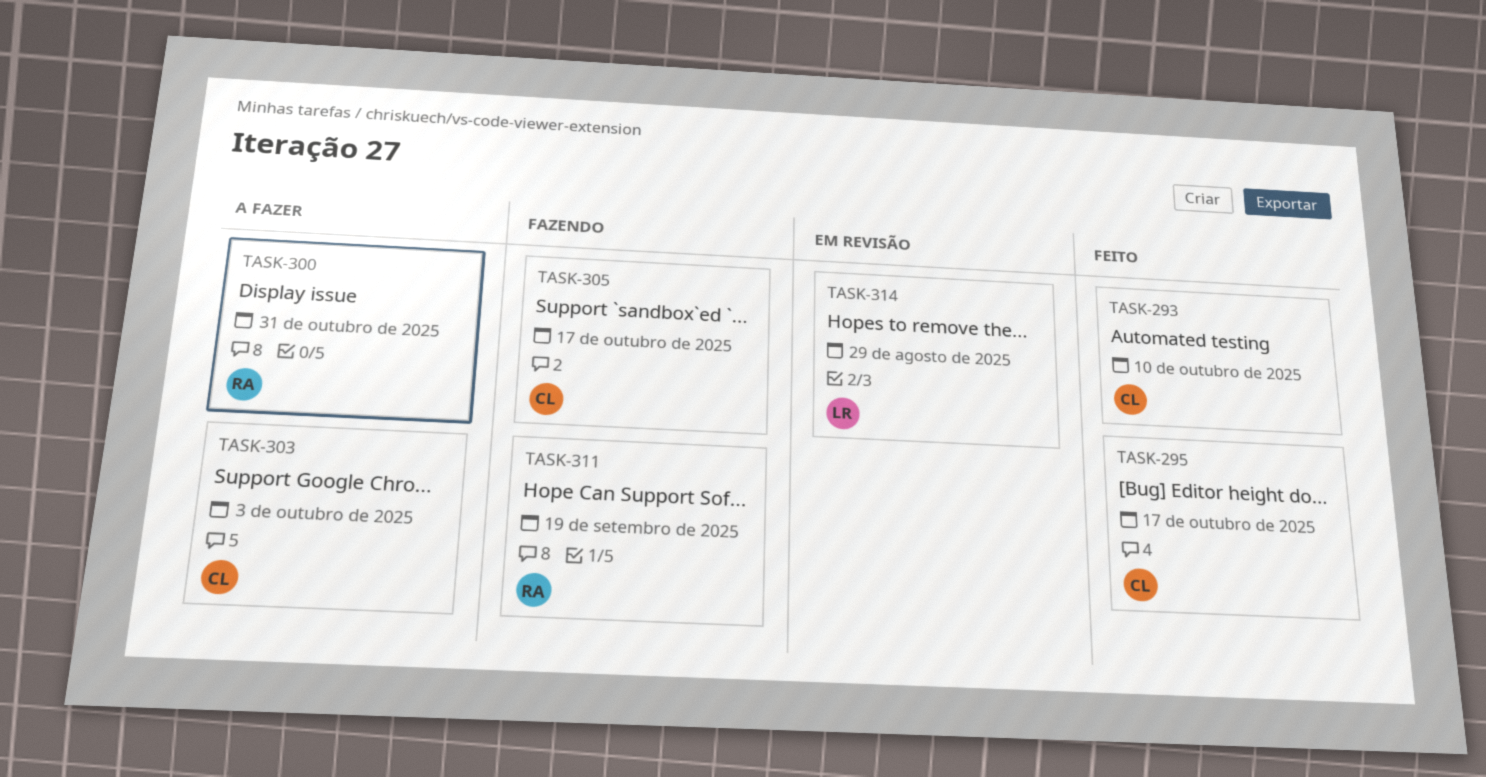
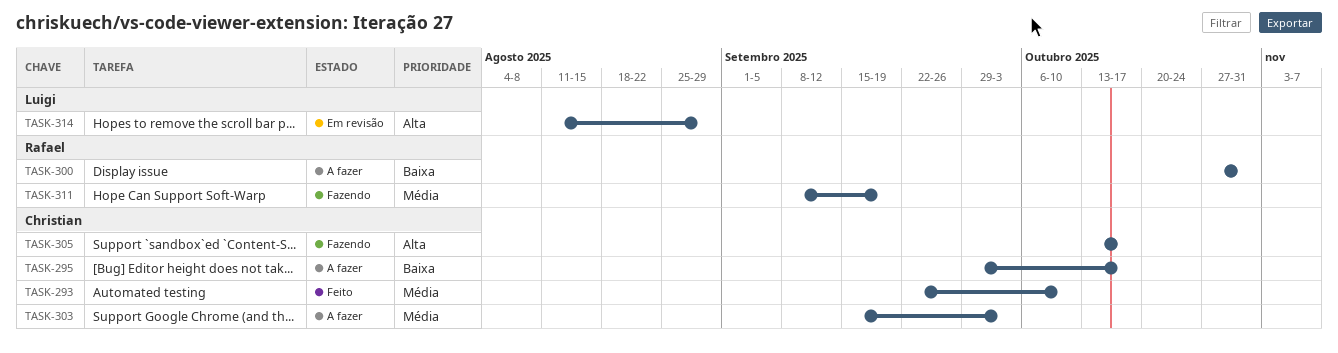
TASK-295, status: Feito -> A fazer

